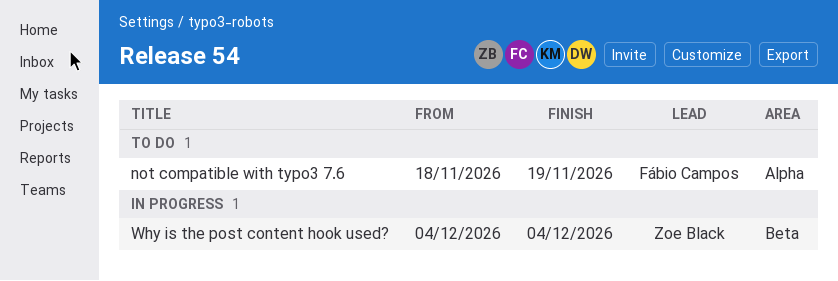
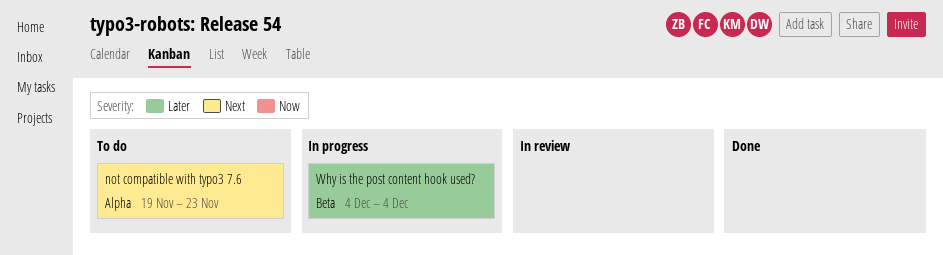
not compatible with typo3 7.6, start: Nov 18 -> Nov 19
not compatible with typo3 7.6, due: Nov 19 -> Nov 23

